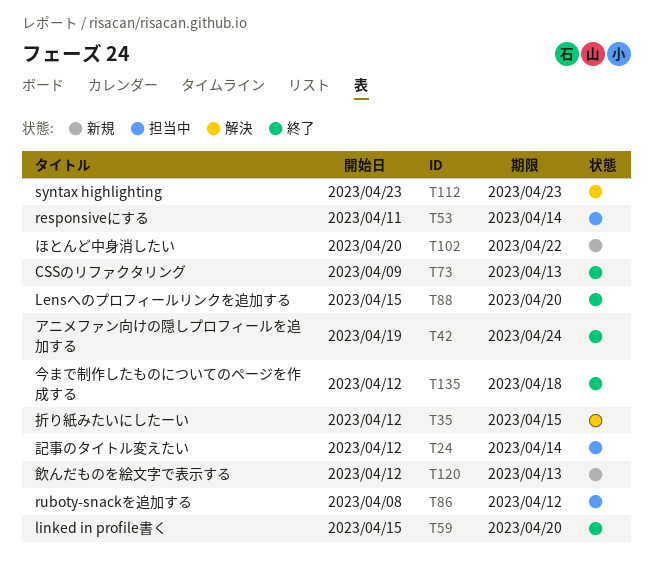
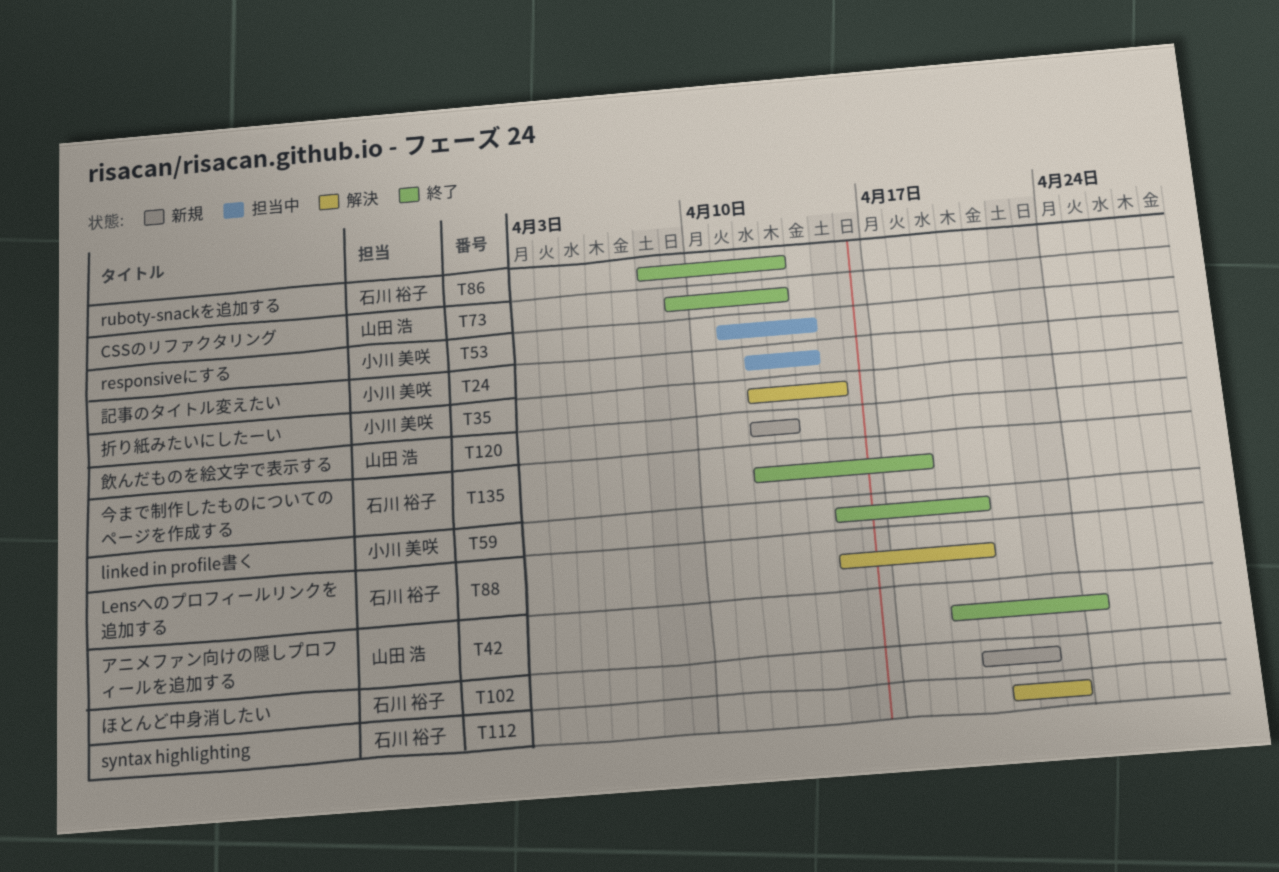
T86, status: 担当中 -> 終了
T86, due: Apr 12 -> Apr 13
T88, status: 終了 -> 解決
T112, start: Apr 23 -> Apr 21

